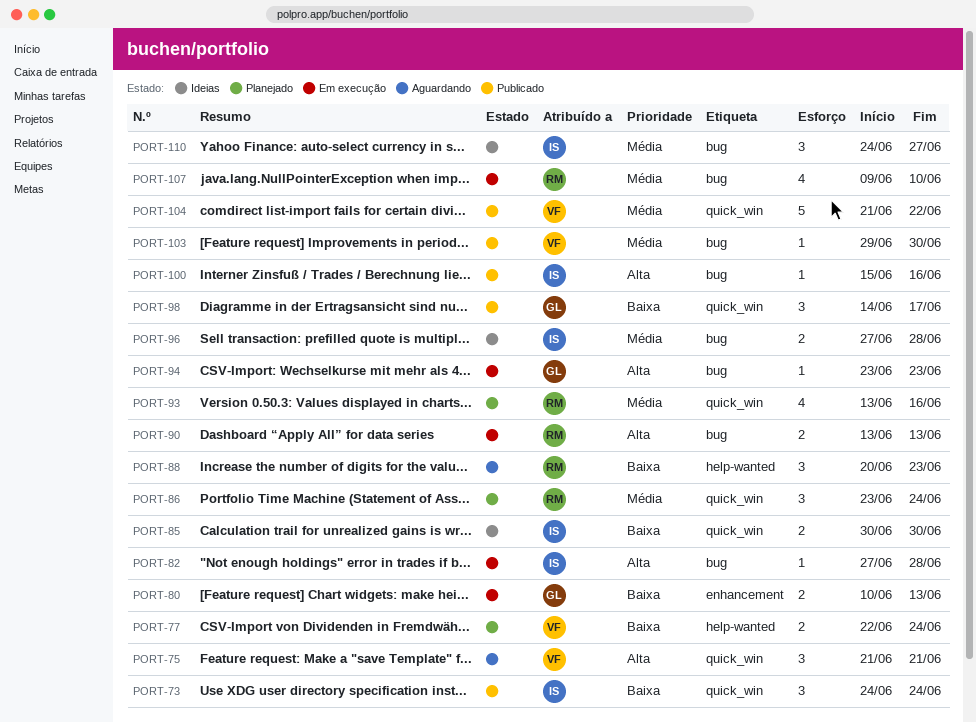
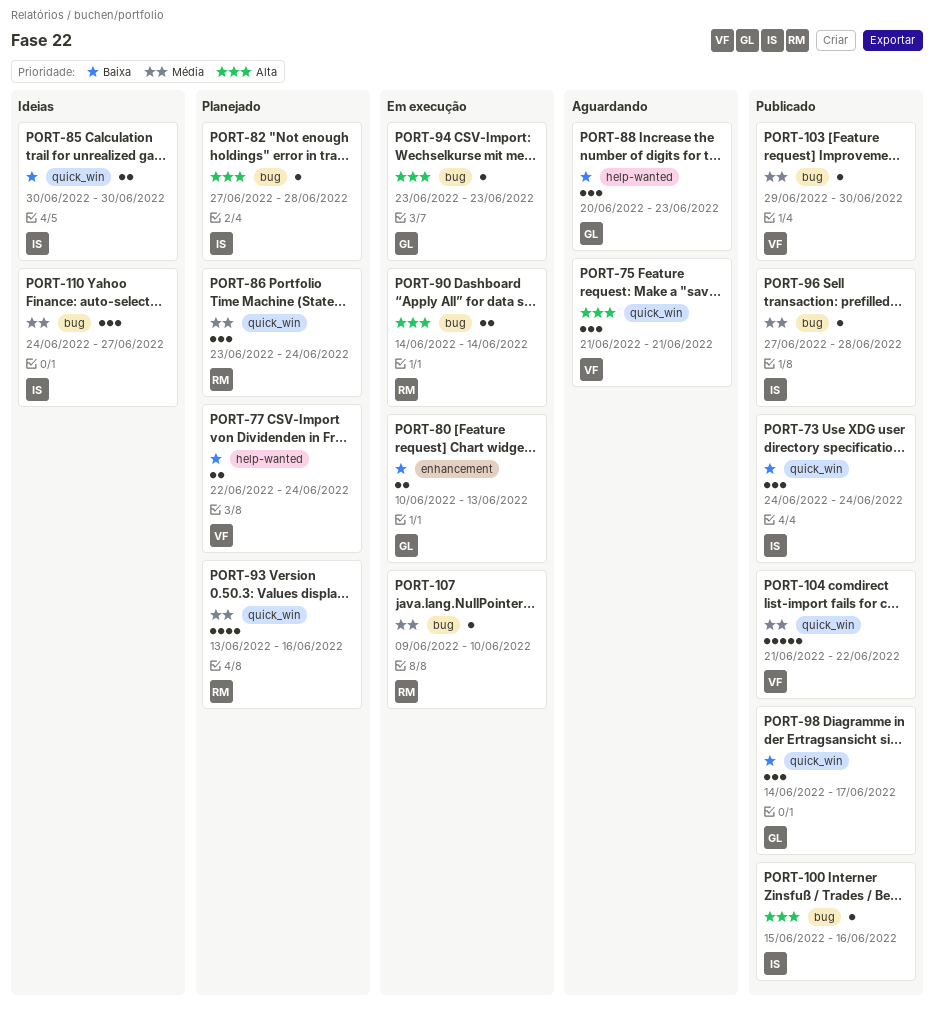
PORT-82, status: Em execução -> Planejado
PORT-88, owner: RM -> GL
PORT-90, start: Jun 13 -> Jun 14
PORT-90, due: Jun 13 -> Jun 14
PORT-96, status: Ideias -> Publicado
PORT-96, estimate: 2 -> 1
PORT-107, estimate: 4 -> 1

